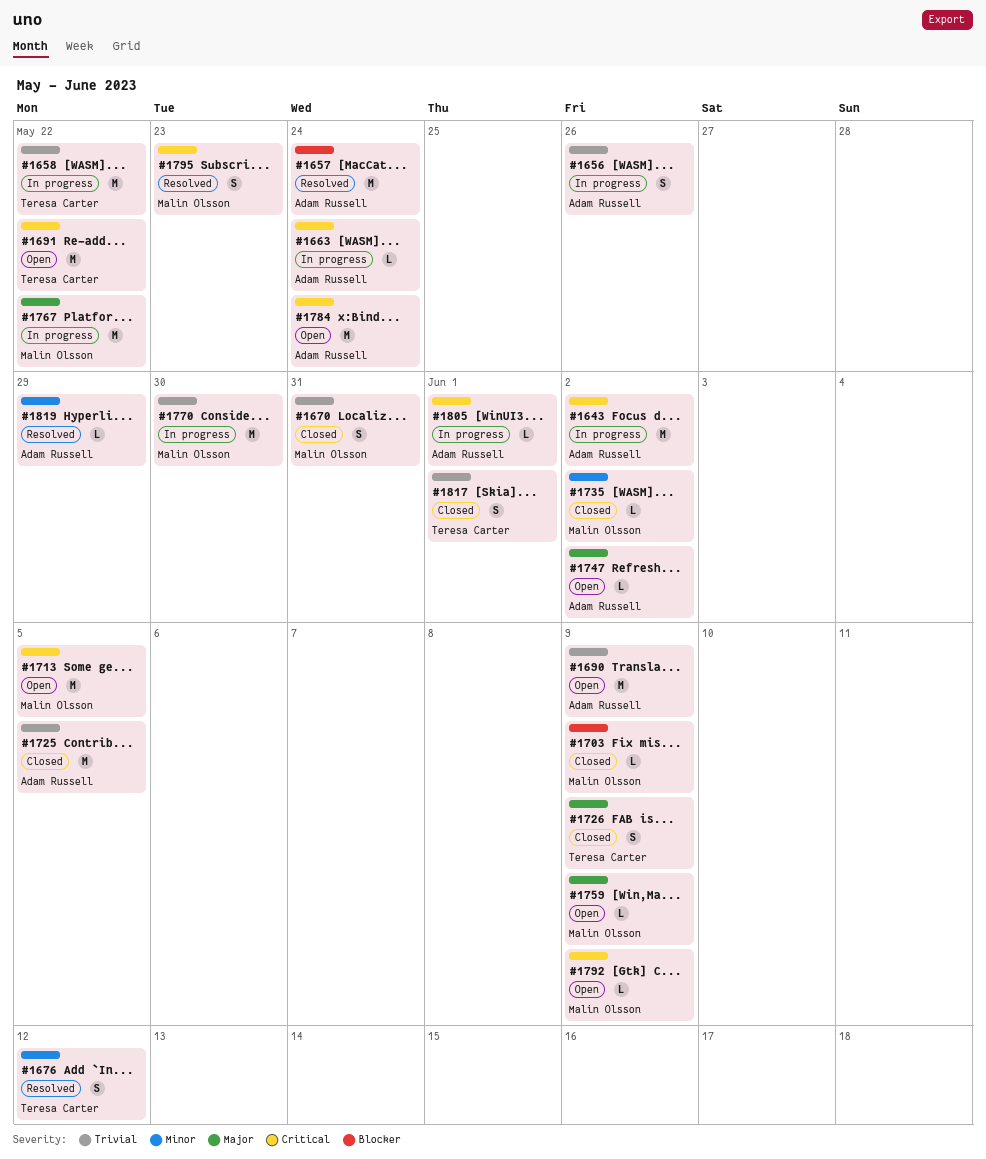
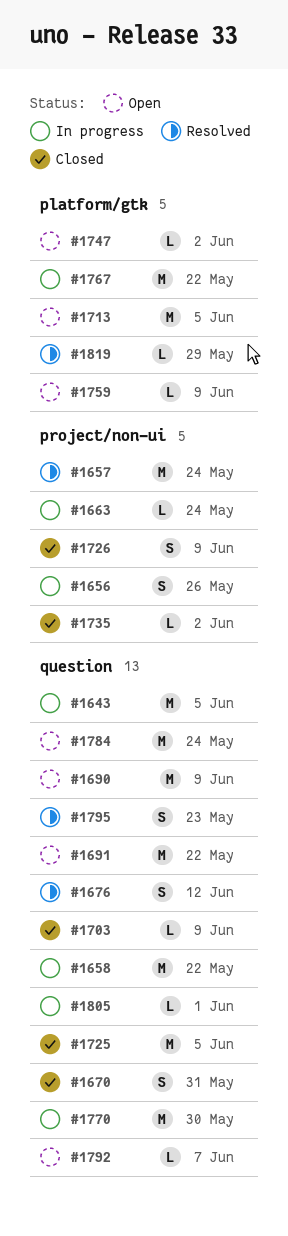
#1643, due: Jun 2 -> Jun 5
#1792, due: Jun 9 -> Jun 7
#1817: present -> none

